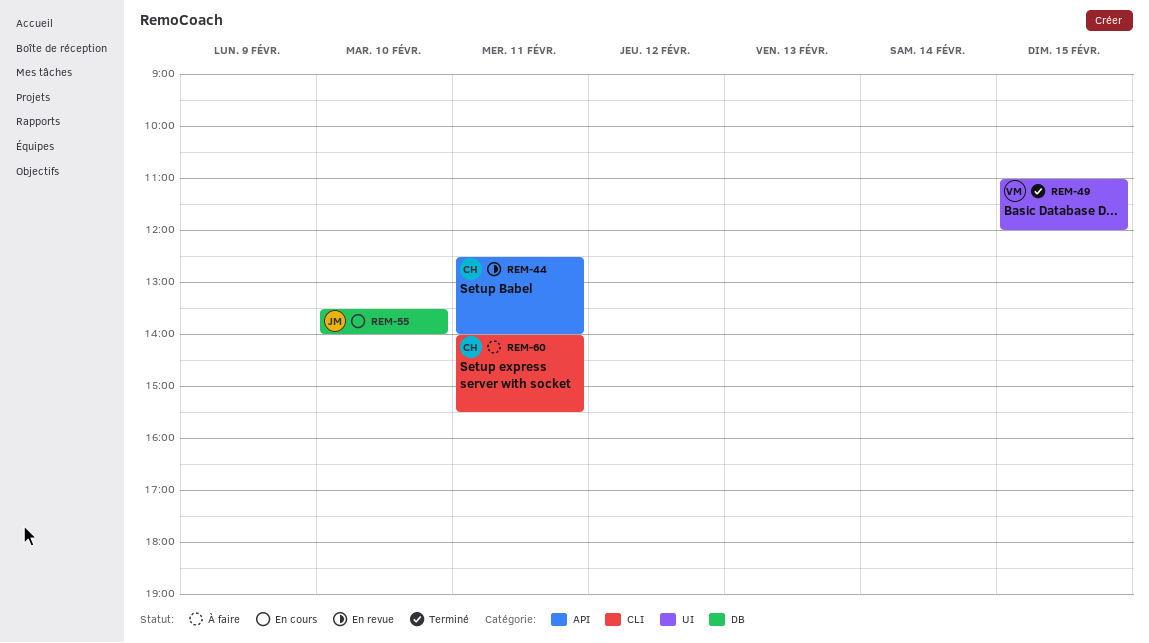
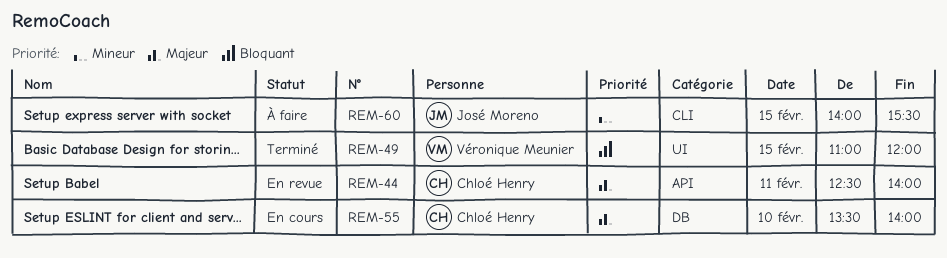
REM-55, owner: José Moreno -> Chloé Henry
REM-60, owner: Chloé Henry -> José Moreno
REM-60, day: Feb 11 -> Feb 15

